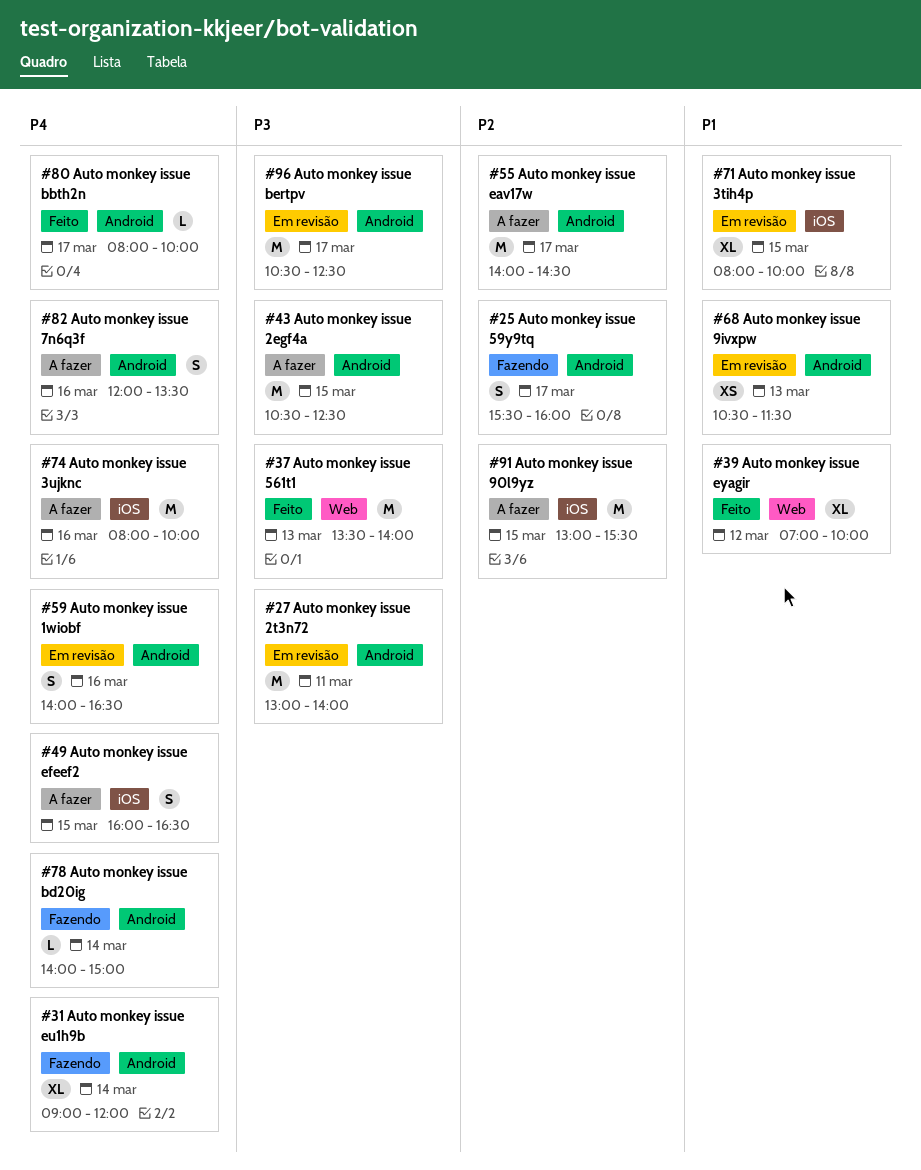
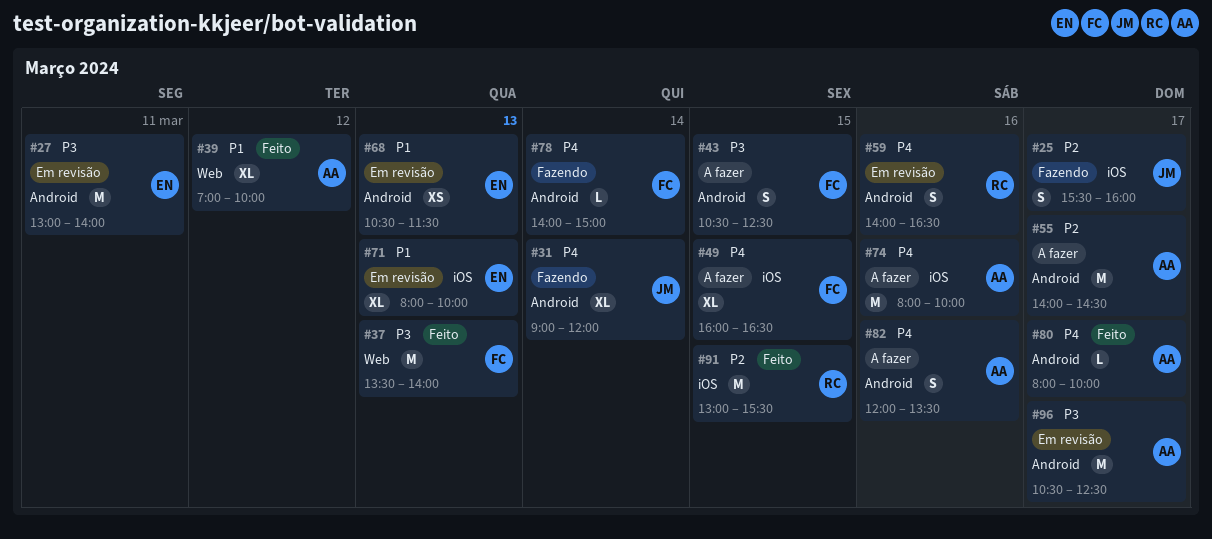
#25, label: Android -> iOS
#43, estimate: M -> S
#49, estimate: S -> XL
#71, day: Mar 15 -> Mar 13
#91, status: A fazer -> Feito

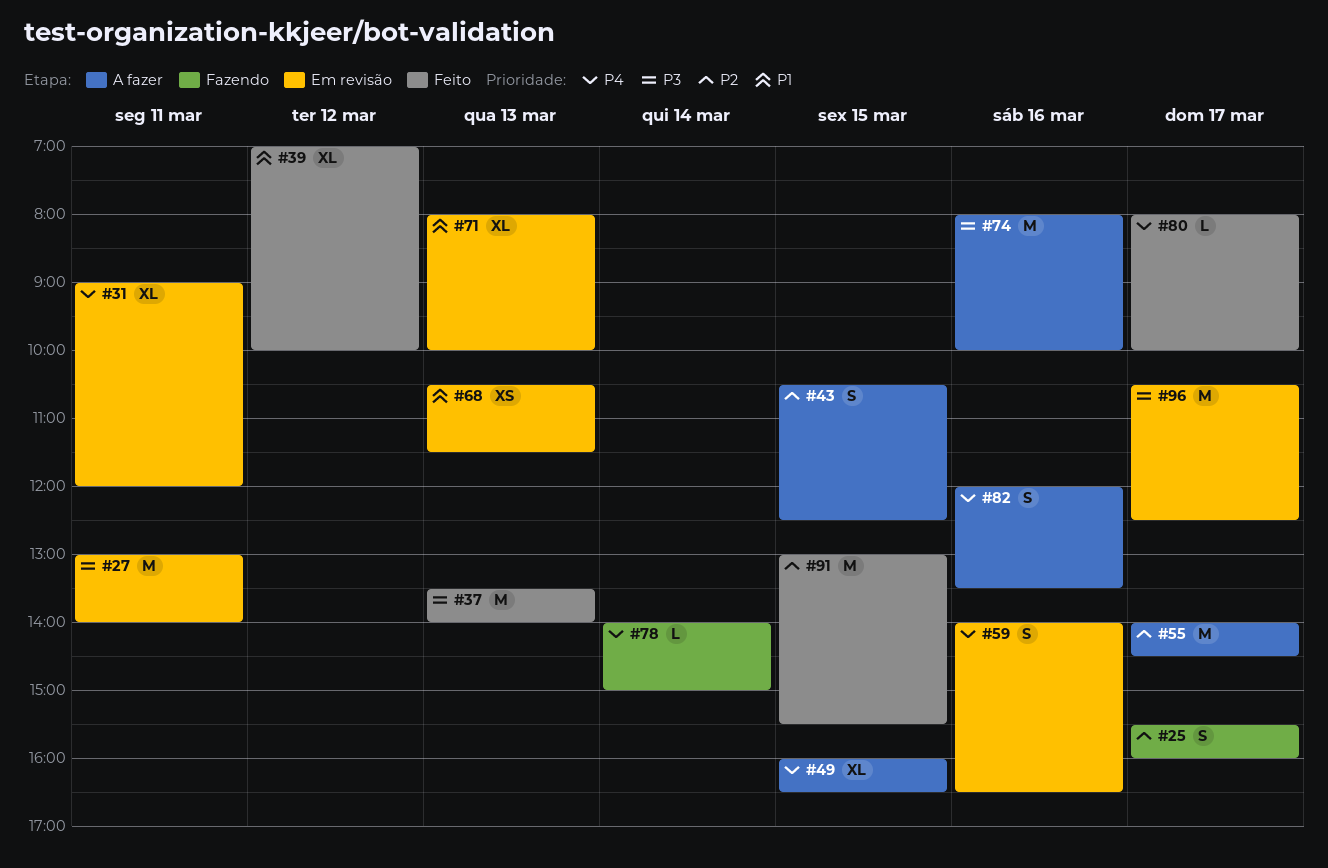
#31, status: Fazendo -> Em revisão
#31, day: Mar 14 -> Mar 11
#43, priority: P3 -> P2
#74, priority: P4 -> P3

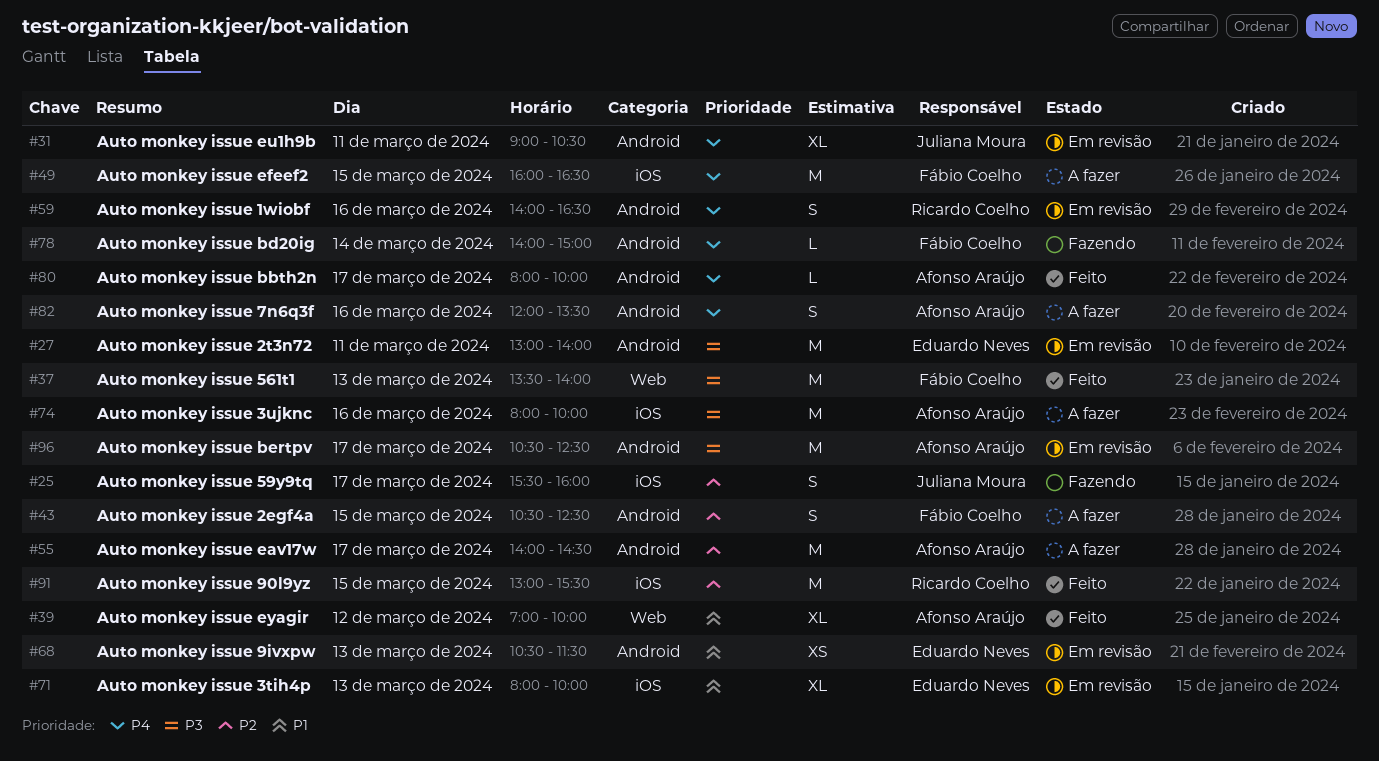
#31, ends: 12:00 -> 10:30
#49, estimate: XL -> M

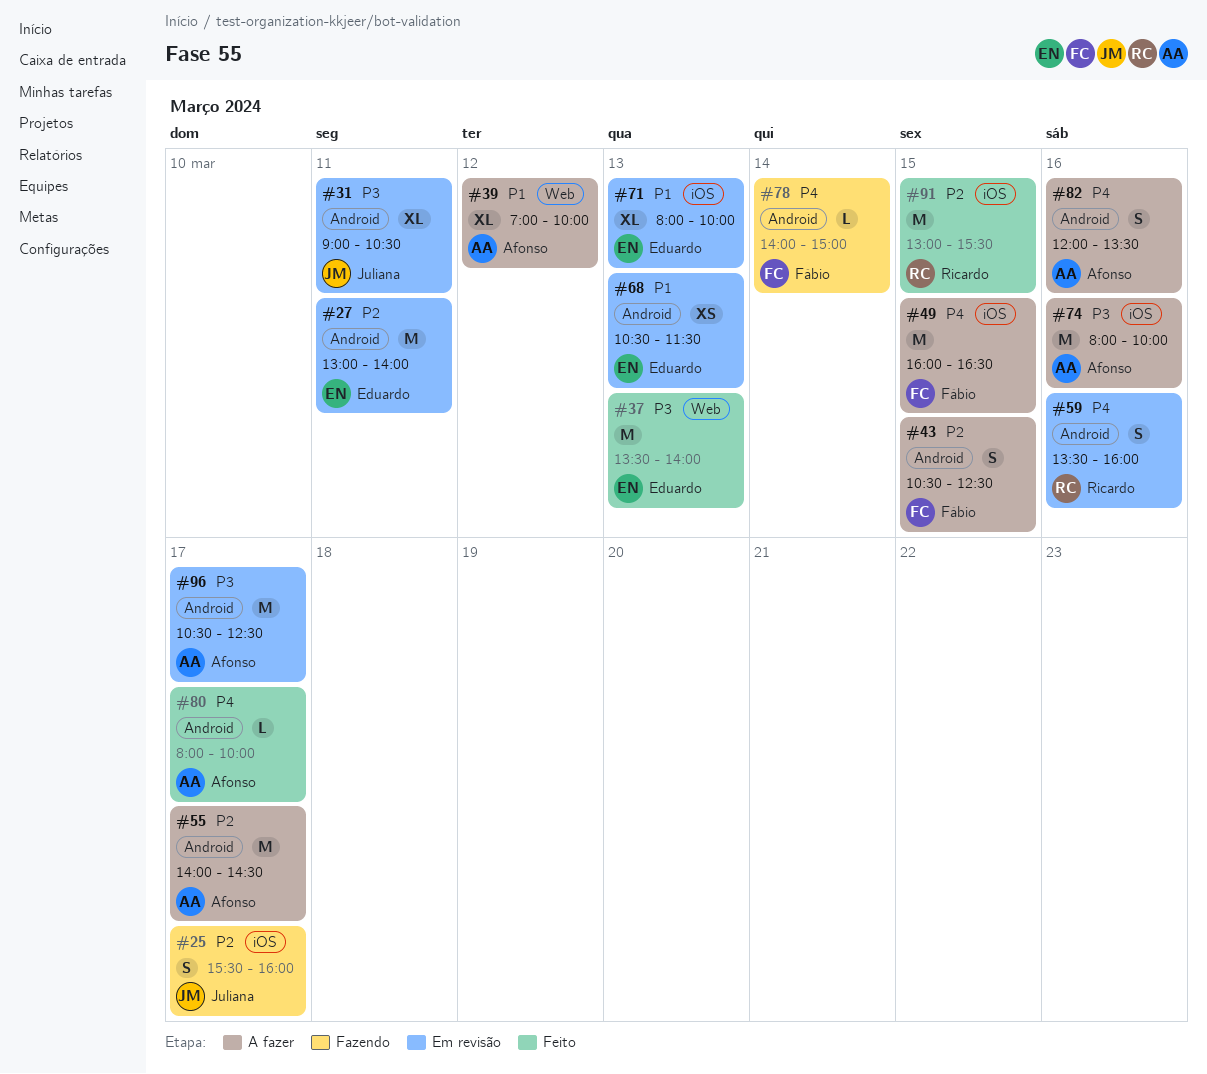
#27, priority: P3 -> P2
#31, priority: P4 -> P3
#37, owner: Fábio Coelho -> Eduardo Neves
#39, status: Feito -> A fazer
#59, begins: 14:00 -> 13:30
#59, ends: 16:30 -> 16:00

